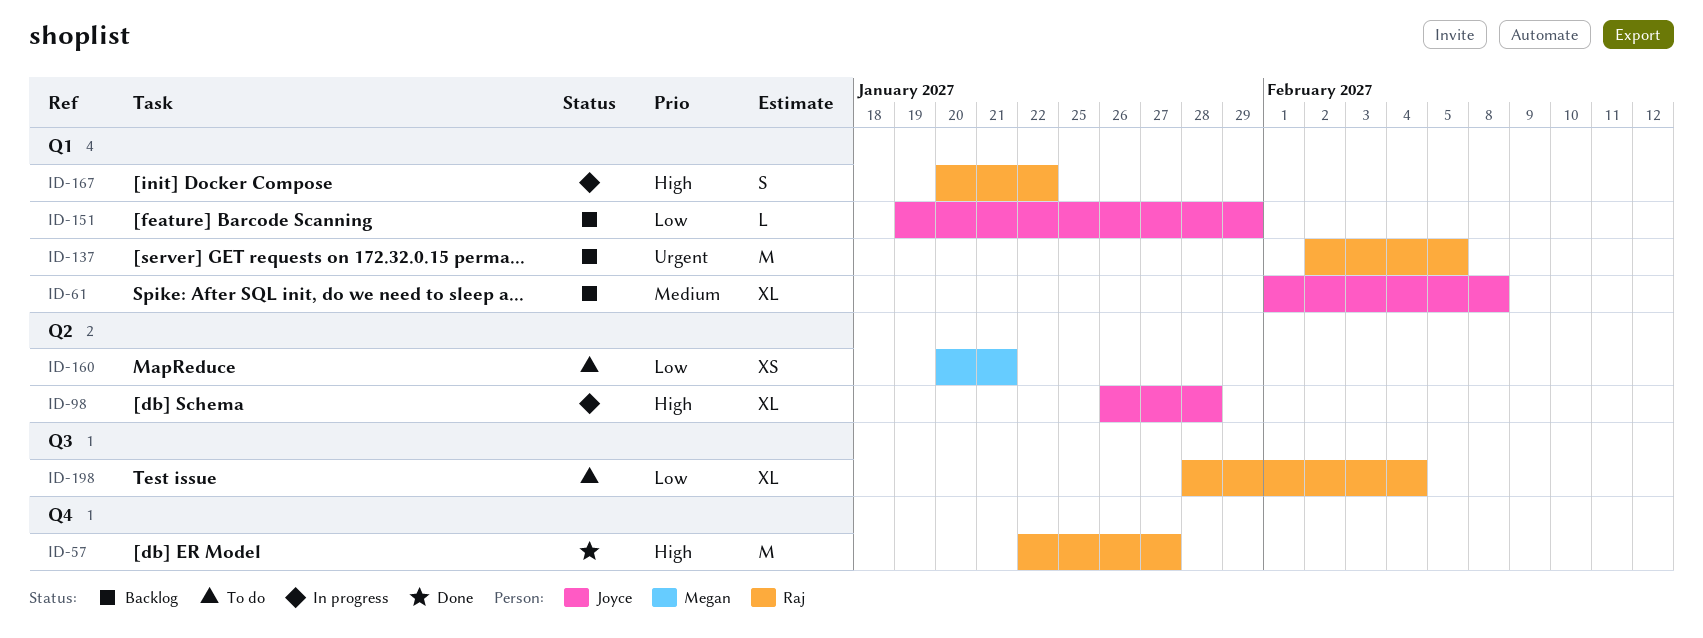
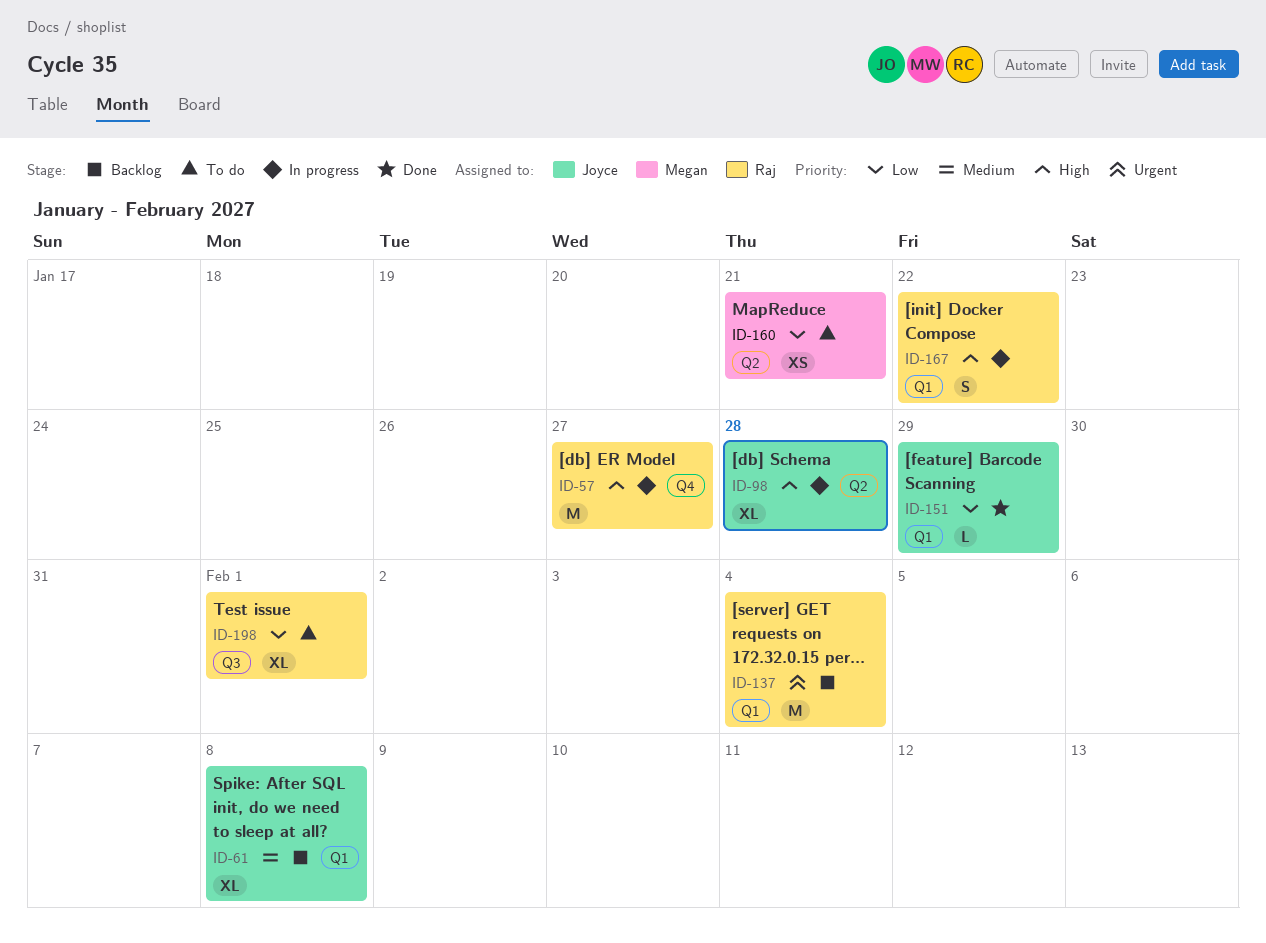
ID-57, status: Done -> In progress
ID-137, due: Feb 5 -> Feb 4
ID-151, status: Backlog -> Done
ID-198, due: Feb 4 -> Feb 1

